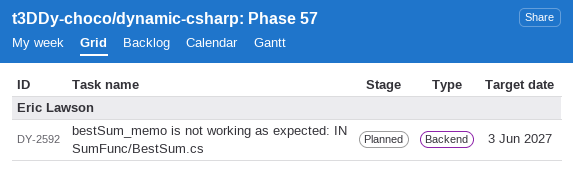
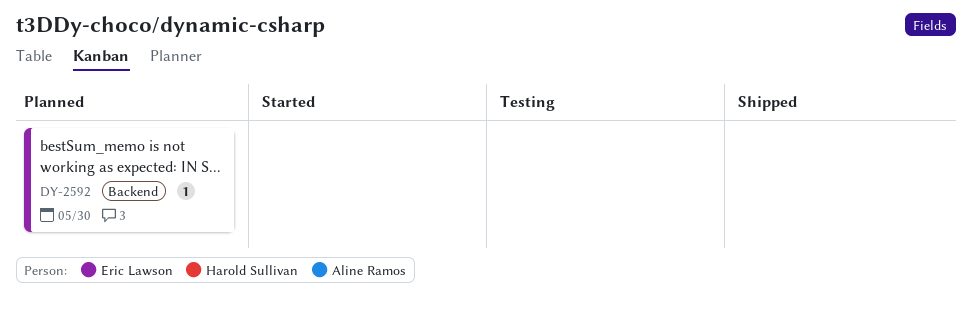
DY-2592, due: Jun 3 -> May 30

